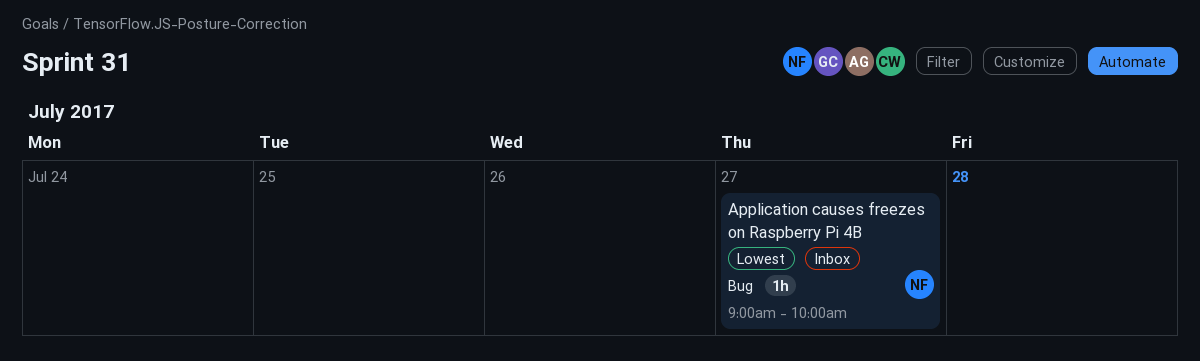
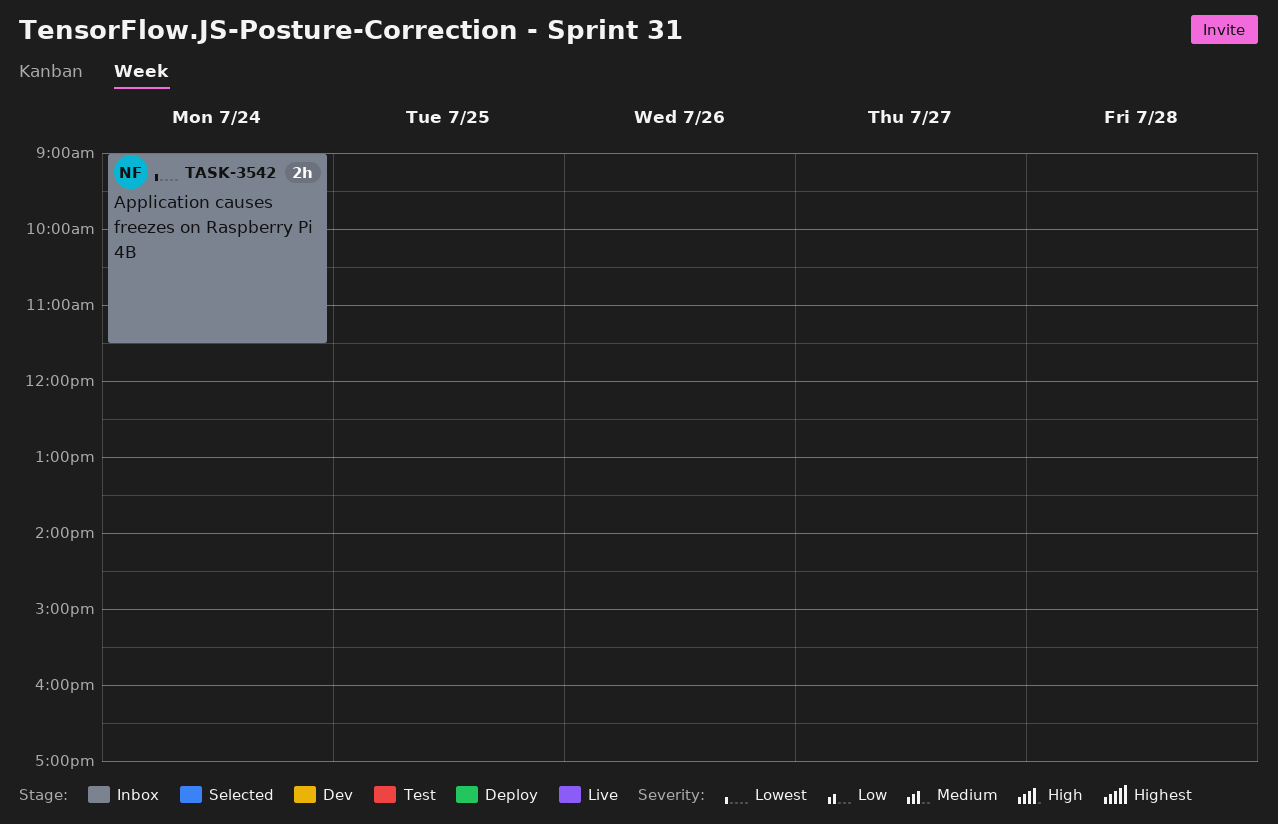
Application causes freezes on Raspberry Pi 4B, estimate: 1h -> 2h
Application causes freezes on Raspberry Pi 4B, day: Jul 27 -> Jul 24
Application causes freezes on Raspberry Pi 4B, ends: 10:00 -> 11:30

